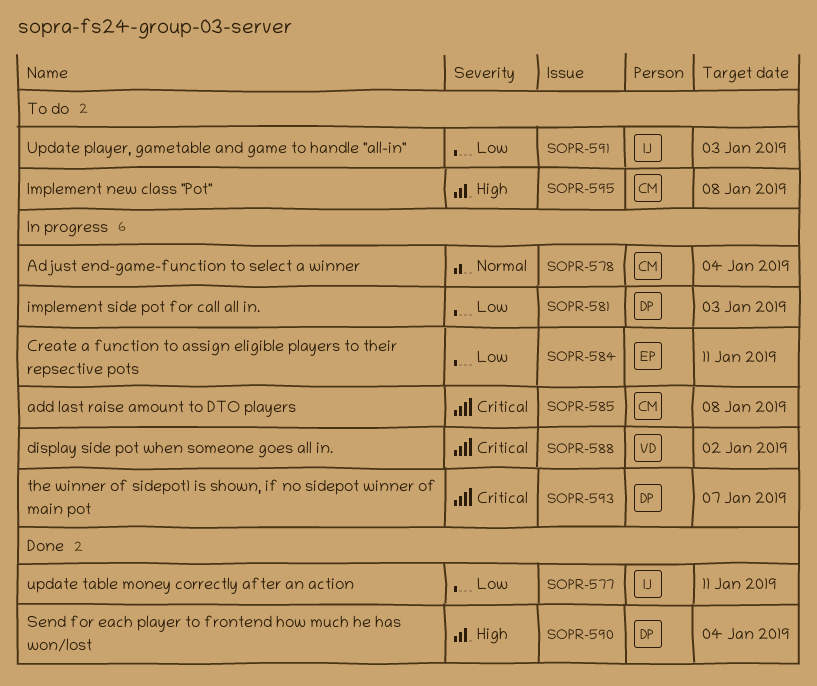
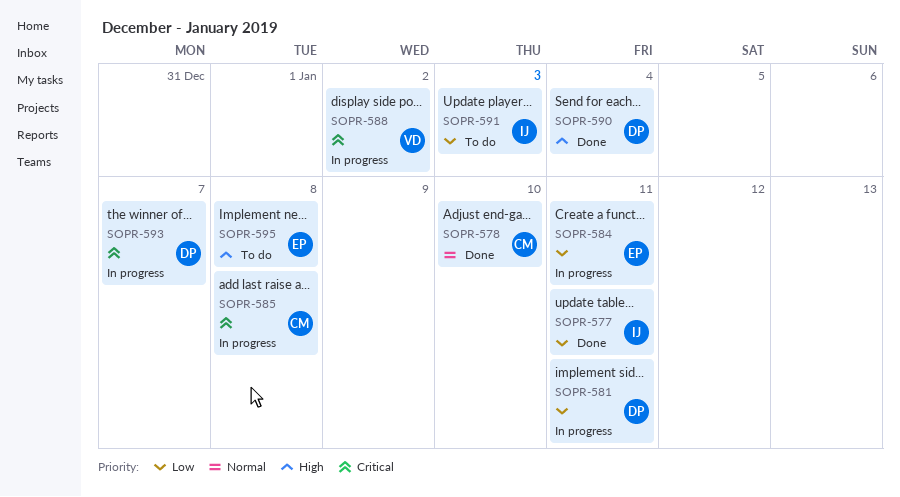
SOPR-578, status: In progress -> Done
SOPR-578, due: Jan 4 -> Jan 10
SOPR-581, due: Jan 3 -> Jan 11
SOPR-595, owner: CM -> EP

